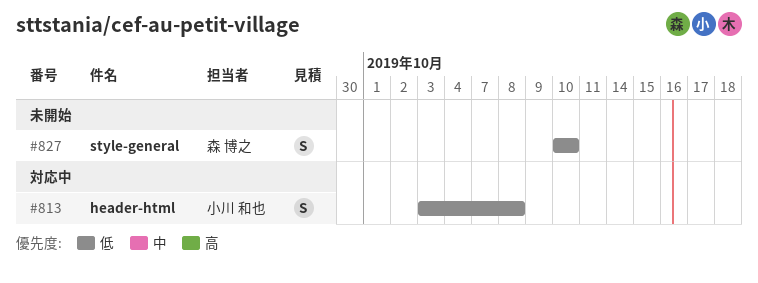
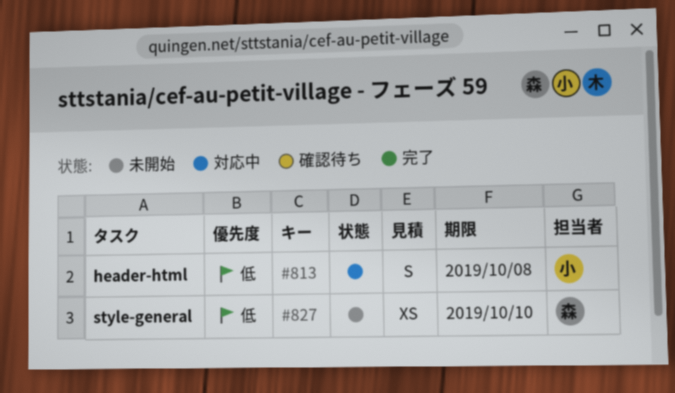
#827, estimate: S -> XS

